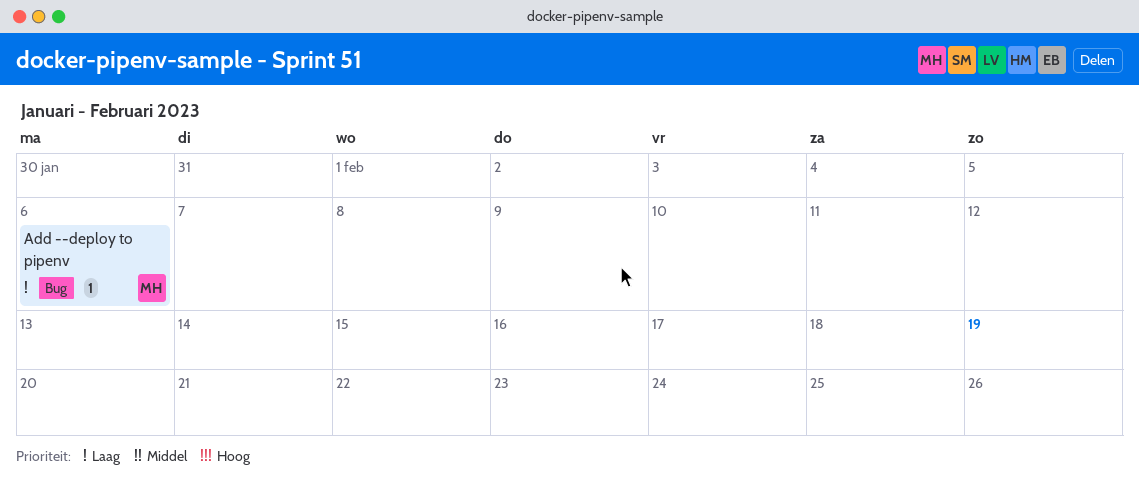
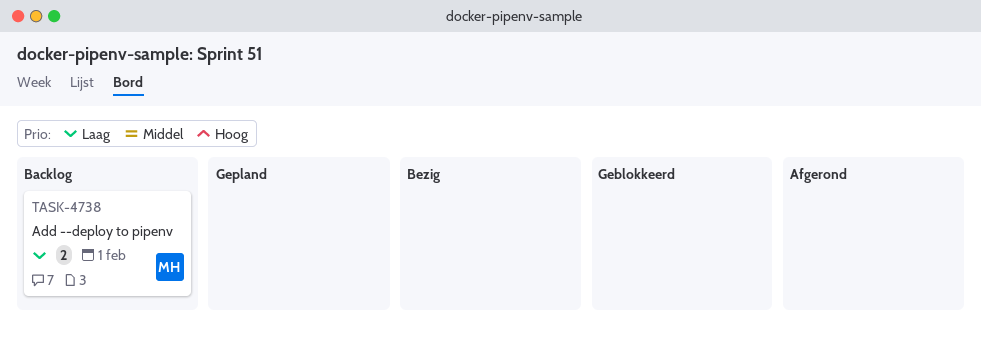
Add --deploy to pipenv, estimate: 1 -> 2
Add --deploy to pipenv, due: Feb 6 -> Feb 1

